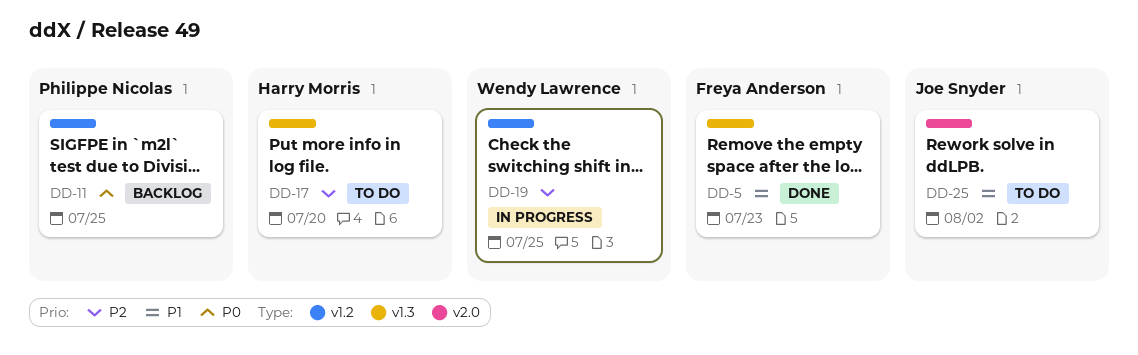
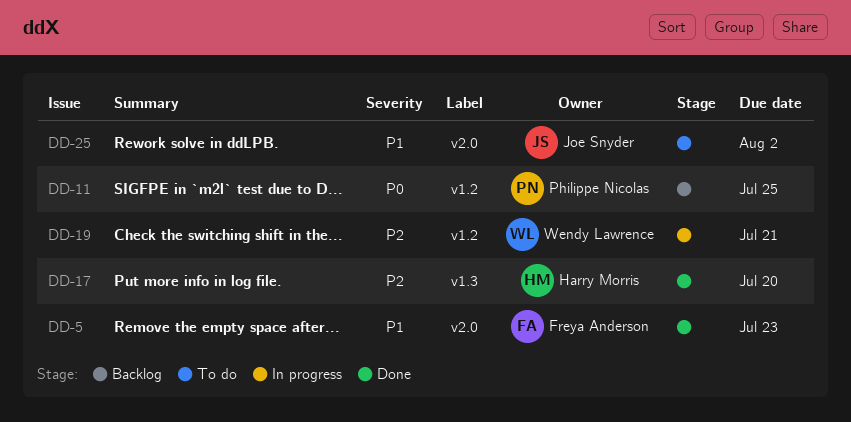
DD-5, label: v1.3 -> v2.0
DD-17, status: To do -> Done
DD-19, due: Jul 25 -> Jul 21

